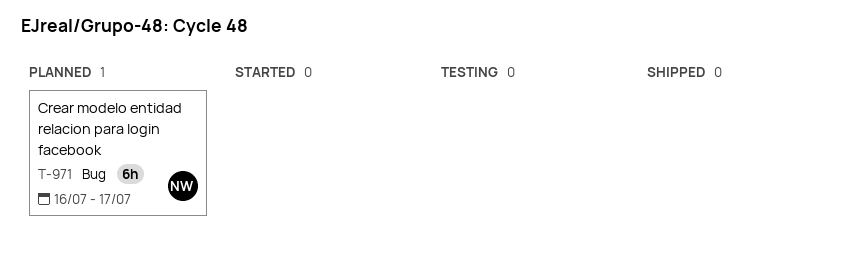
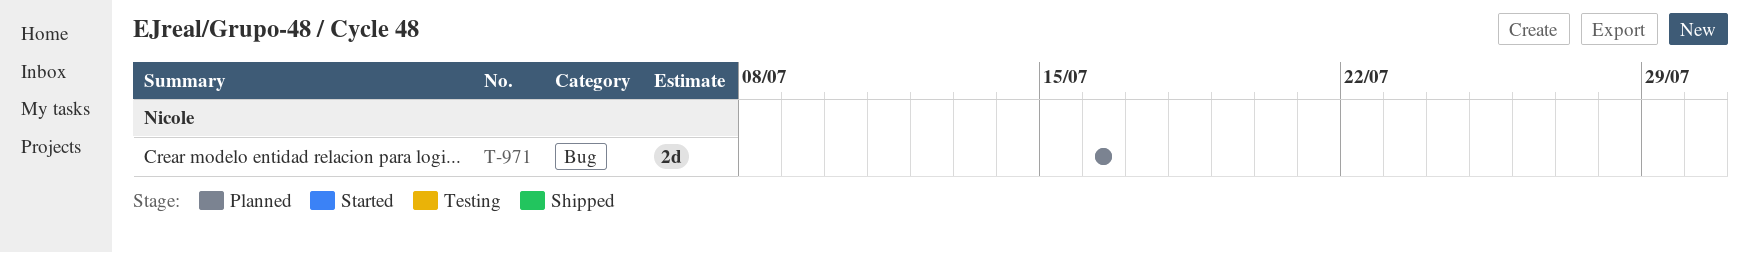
T-971, estimate: 6h -> 2d
T-971, due: Jul 17 -> Jul 16

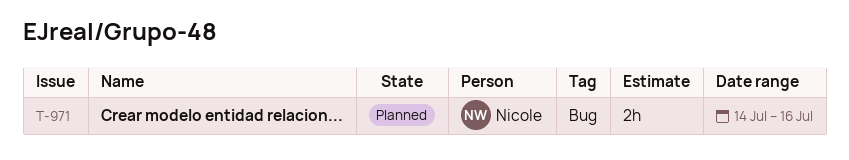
T-971, estimate: 2d -> 2h
T-971, start: Jul 16 -> Jul 14

